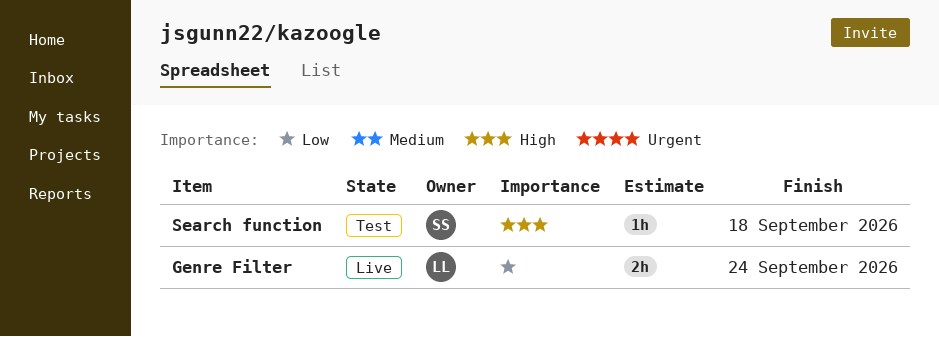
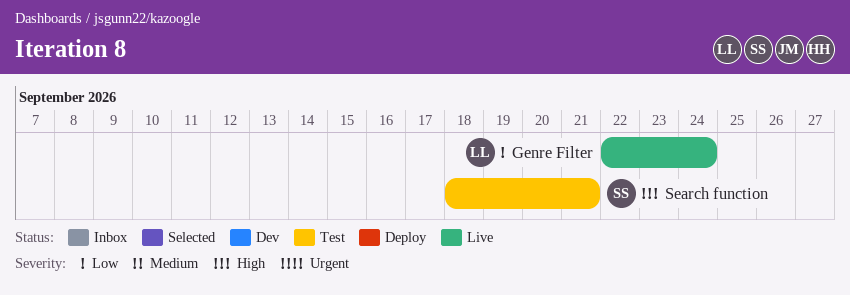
Search function, due: Sep 18 -> Sep 21

